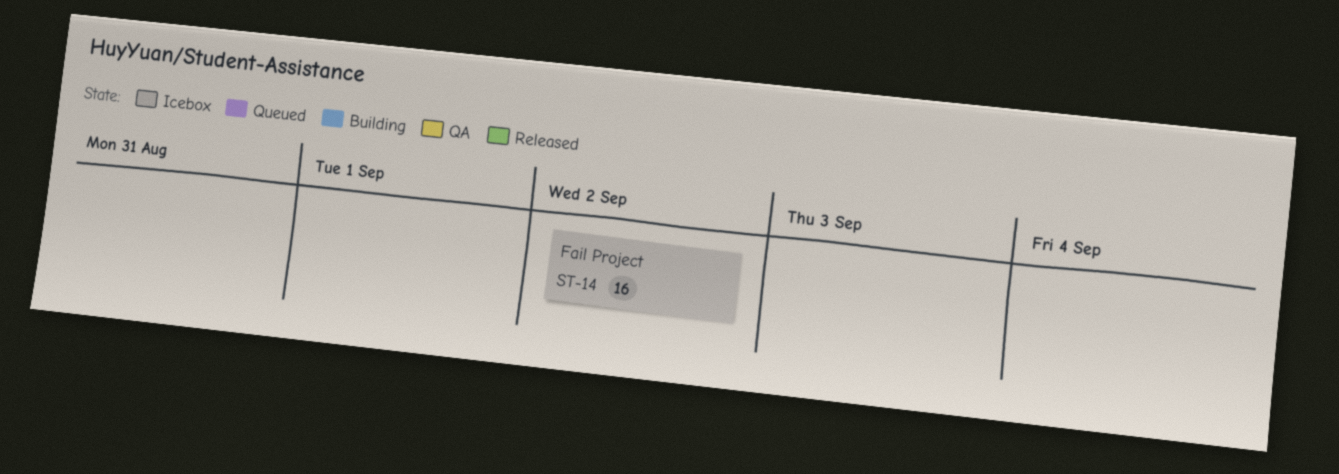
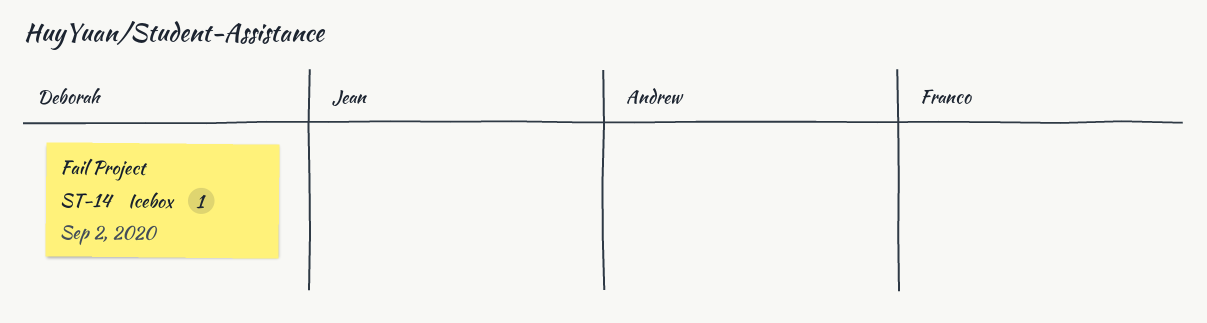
ST-14, estimate: 16 -> 1

